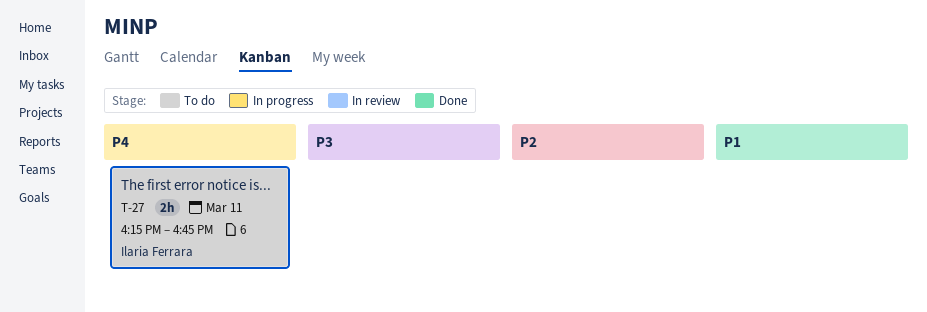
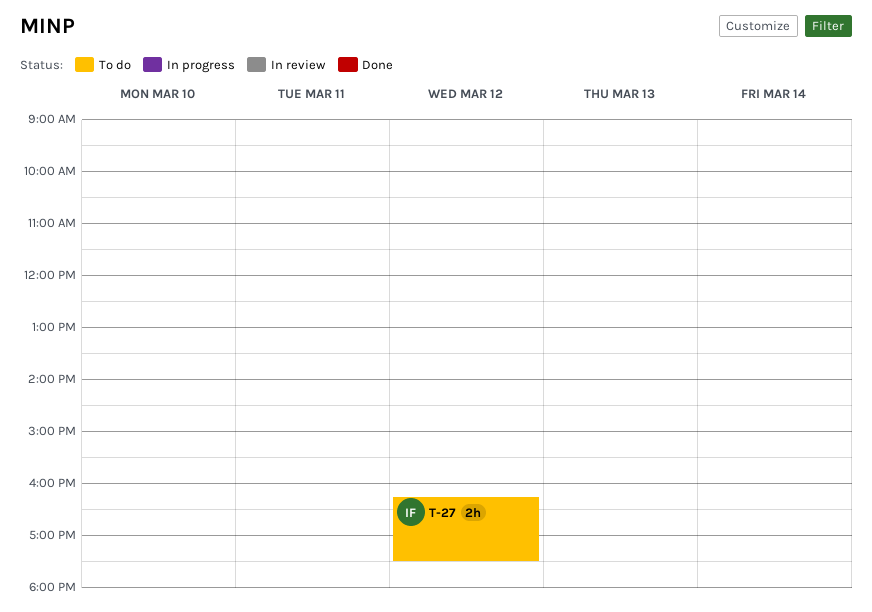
T-27, day: Mar 11 -> Mar 12
T-27, ends: 16:45 -> 17:30

